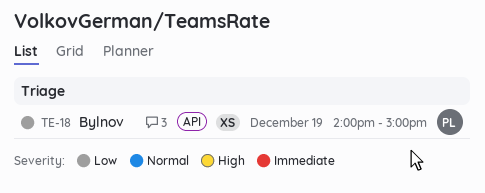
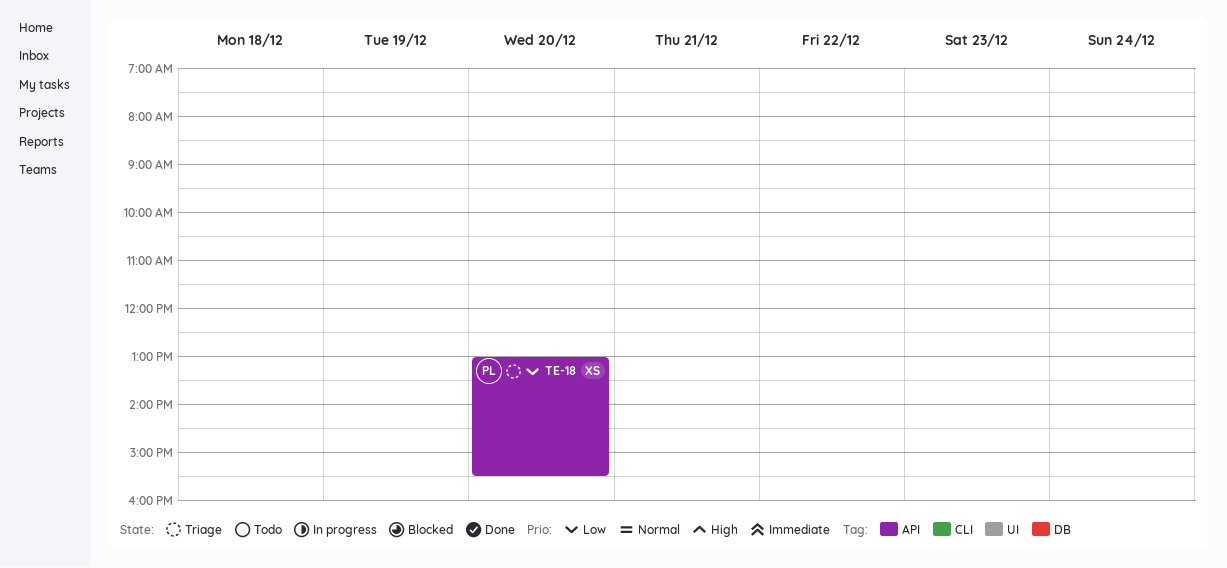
TE-18, day: Dec 19 -> Dec 20
TE-18, begins: 14:00 -> 13:00
TE-18, ends: 15:00 -> 15:30

